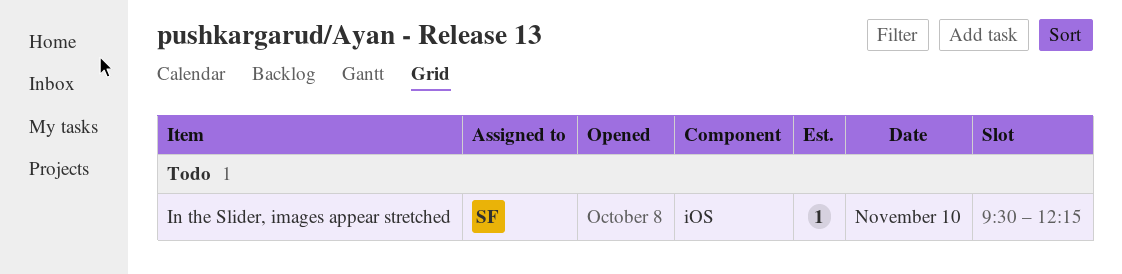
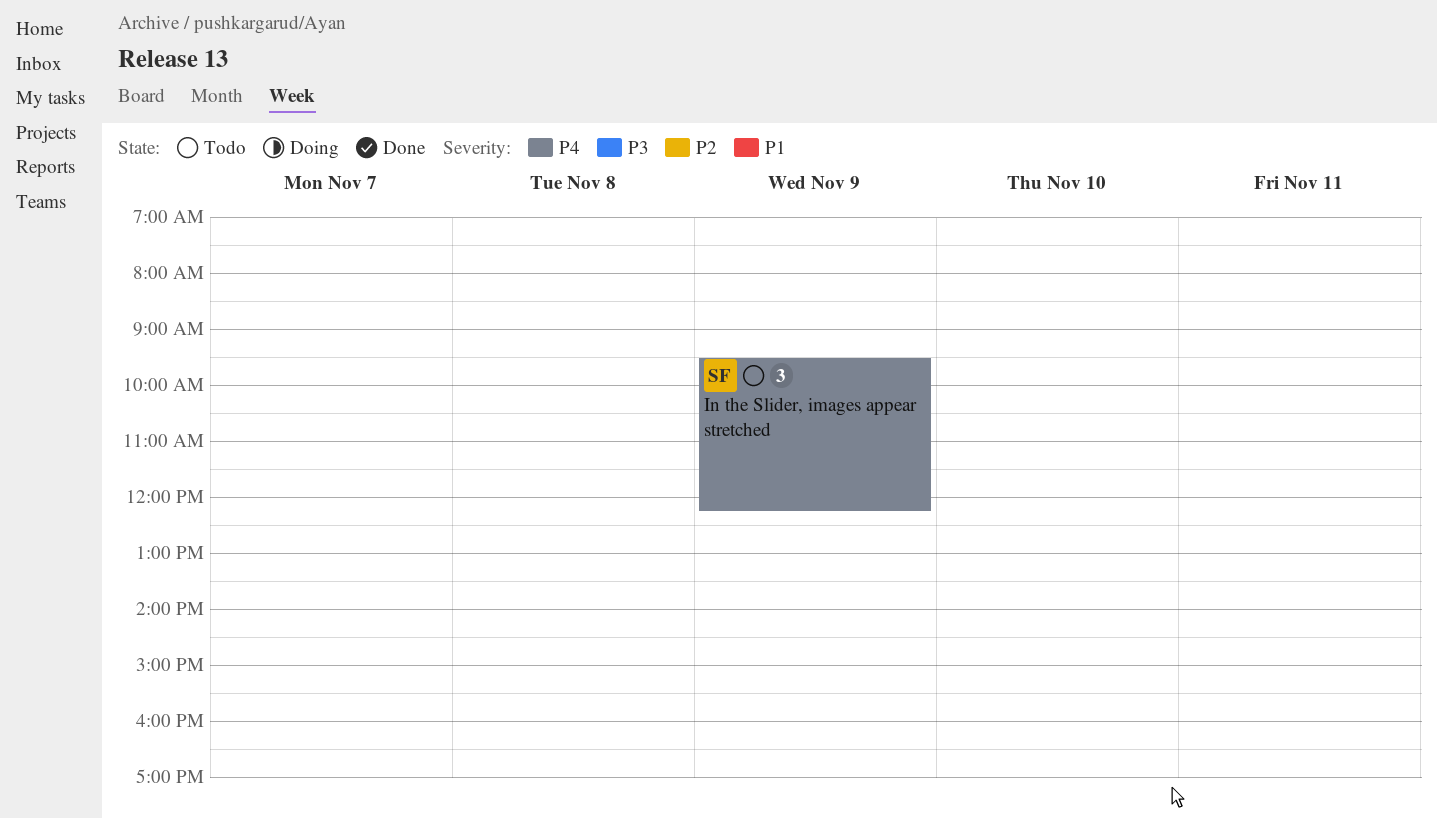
In the Slider, images appear stretched, estimate: 1 -> 3
In the Slider, images appear stretched, day: Nov 10 -> Nov 9

